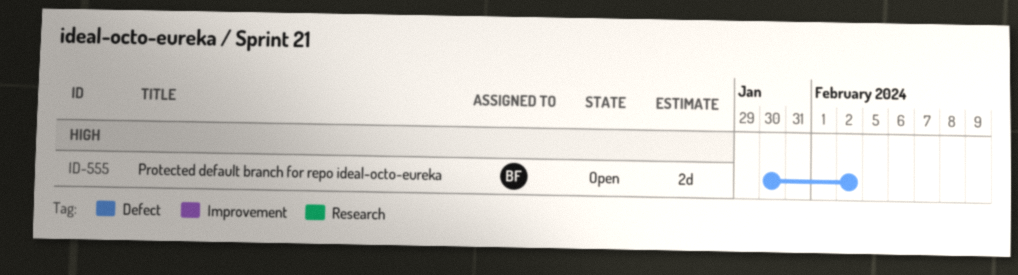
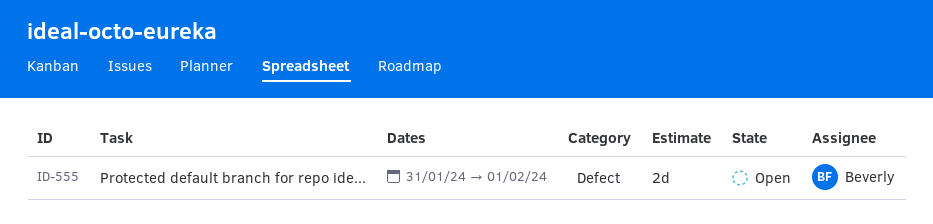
ID-555, start: Jan 30 -> Jan 31
ID-555, due: Feb 2 -> Feb 1

